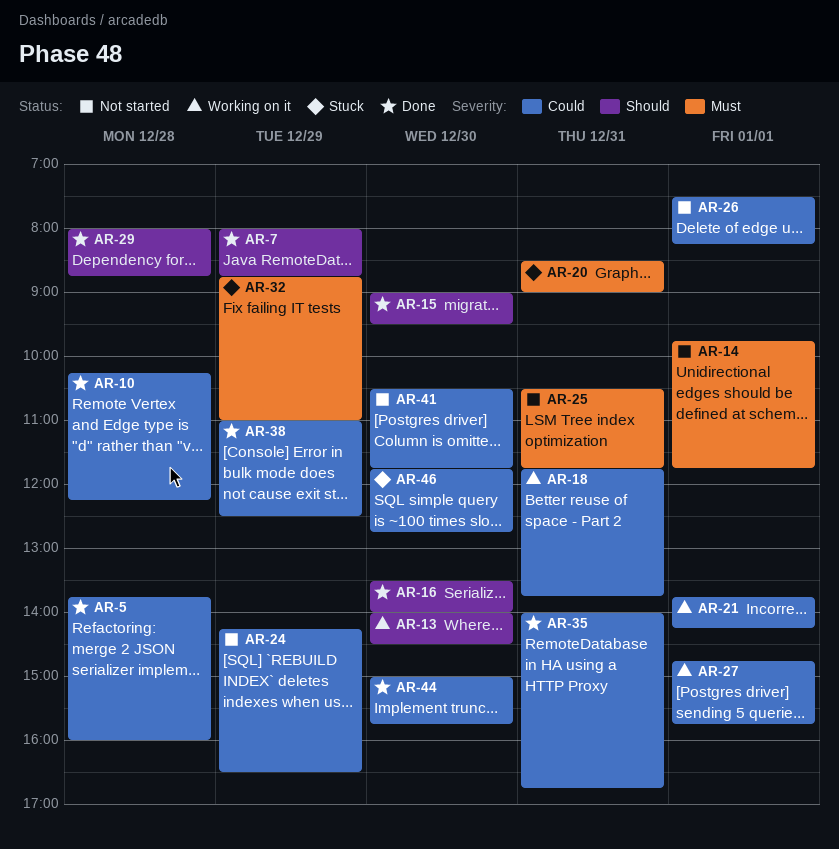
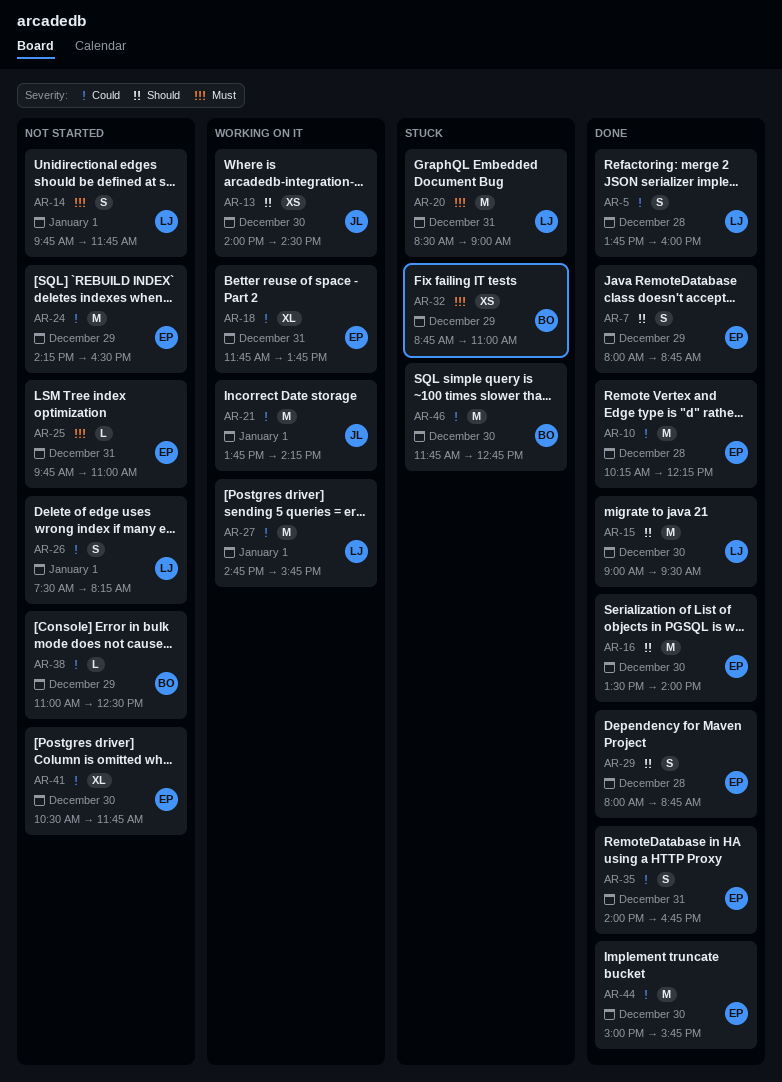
AR-25, begins: 10:30 -> 09:45
AR-25, ends: 11:45 -> 11:00
AR-38, status: Done -> Not started

